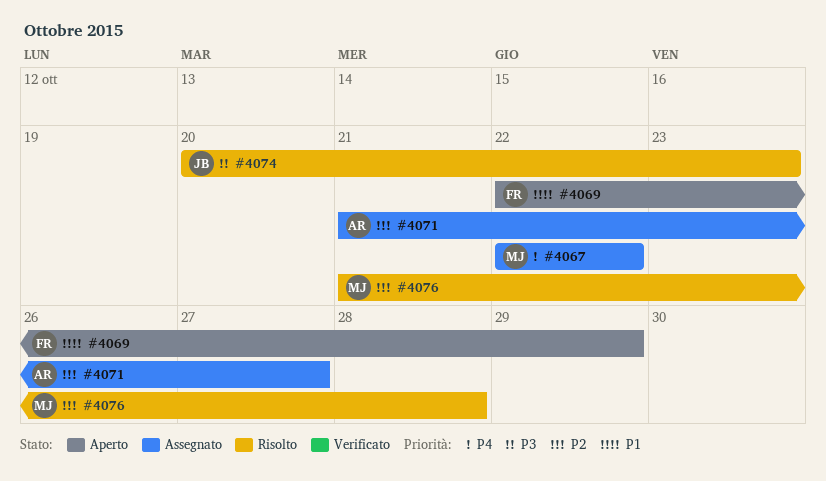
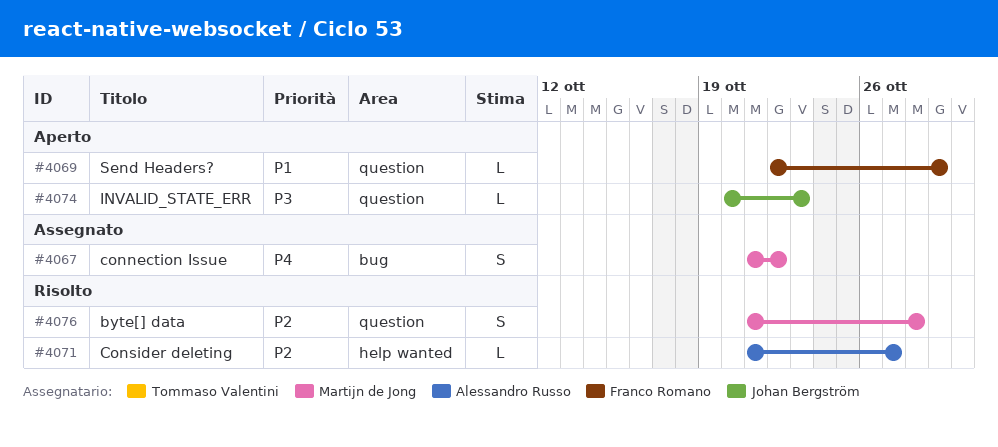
#4067, start: Oct 22 -> Oct 21
#4071, status: Assegnato -> Risolto
#4074, status: Risolto -> Aperto

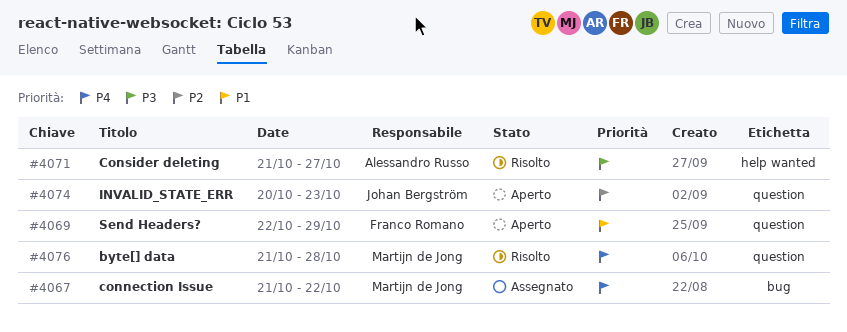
#4071, priority: P2 -> P3
#4074, priority: P3 -> P2
#4076, priority: P2 -> P4

